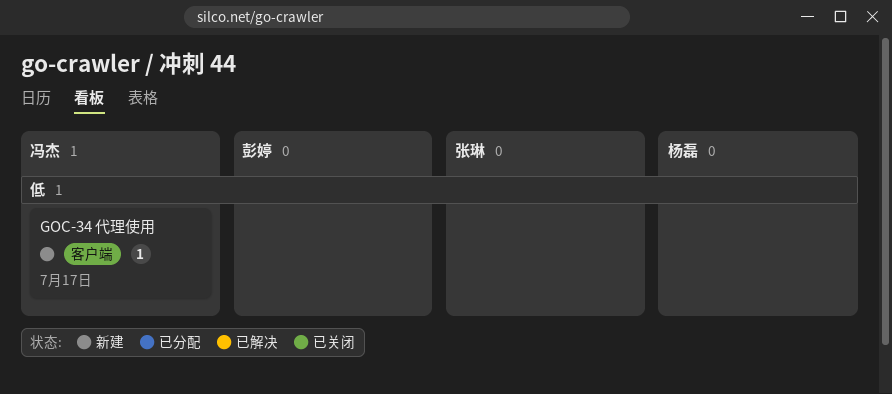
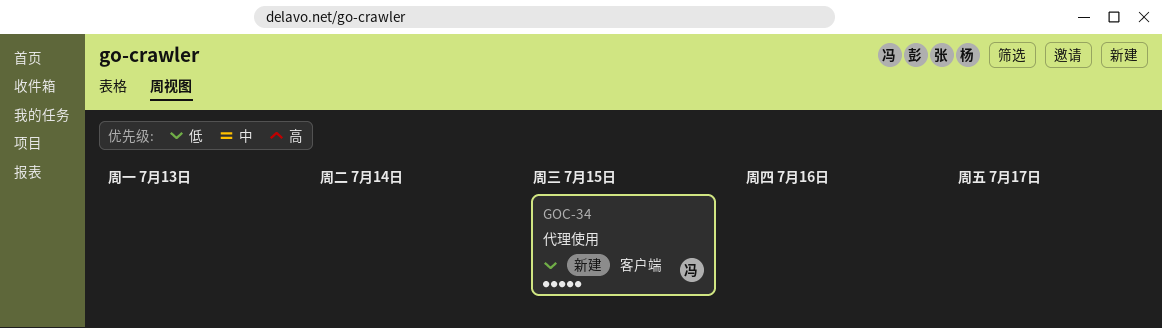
GOC-34, estimate: 1 -> 5
GOC-34, due: Jul 17 -> Jul 15

